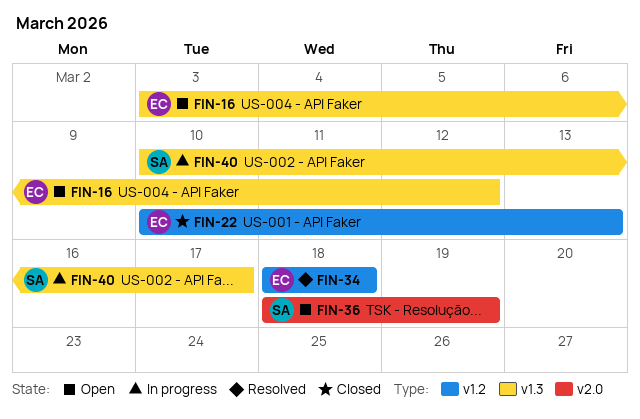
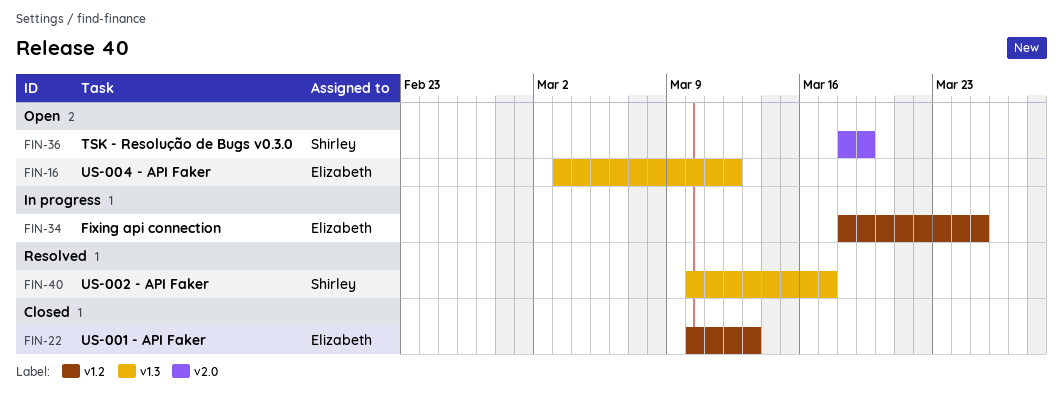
FIN-34, status: Resolved -> In progress
FIN-34, due: Mar 18 -> Mar 25
FIN-40, status: In progress -> Resolved

